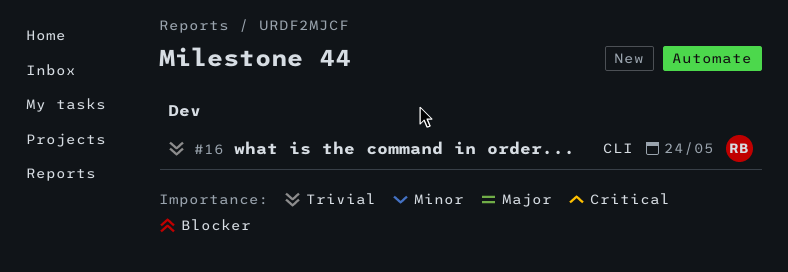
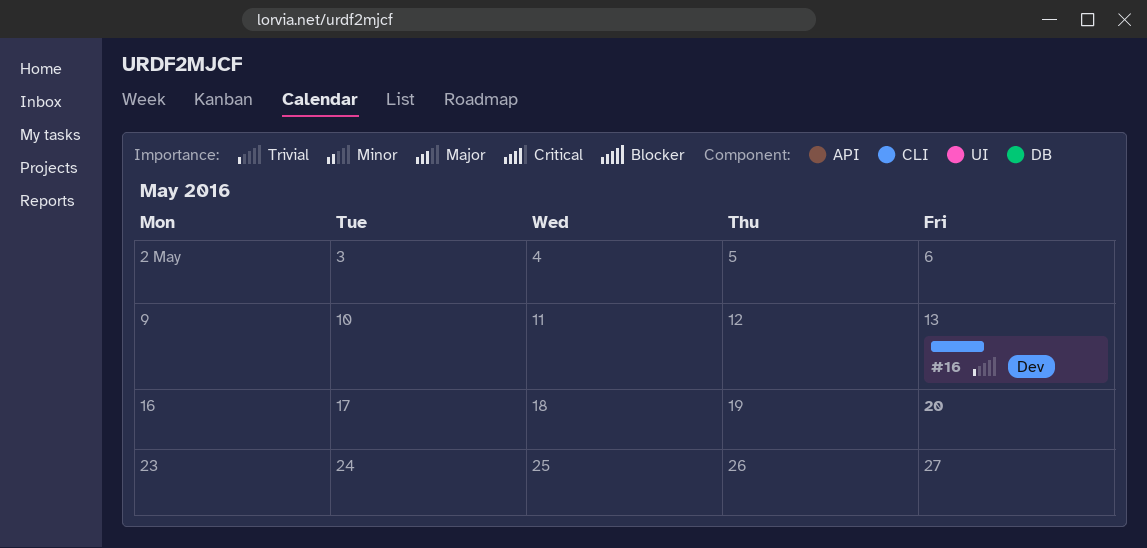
#16, due: May 24 -> May 13

